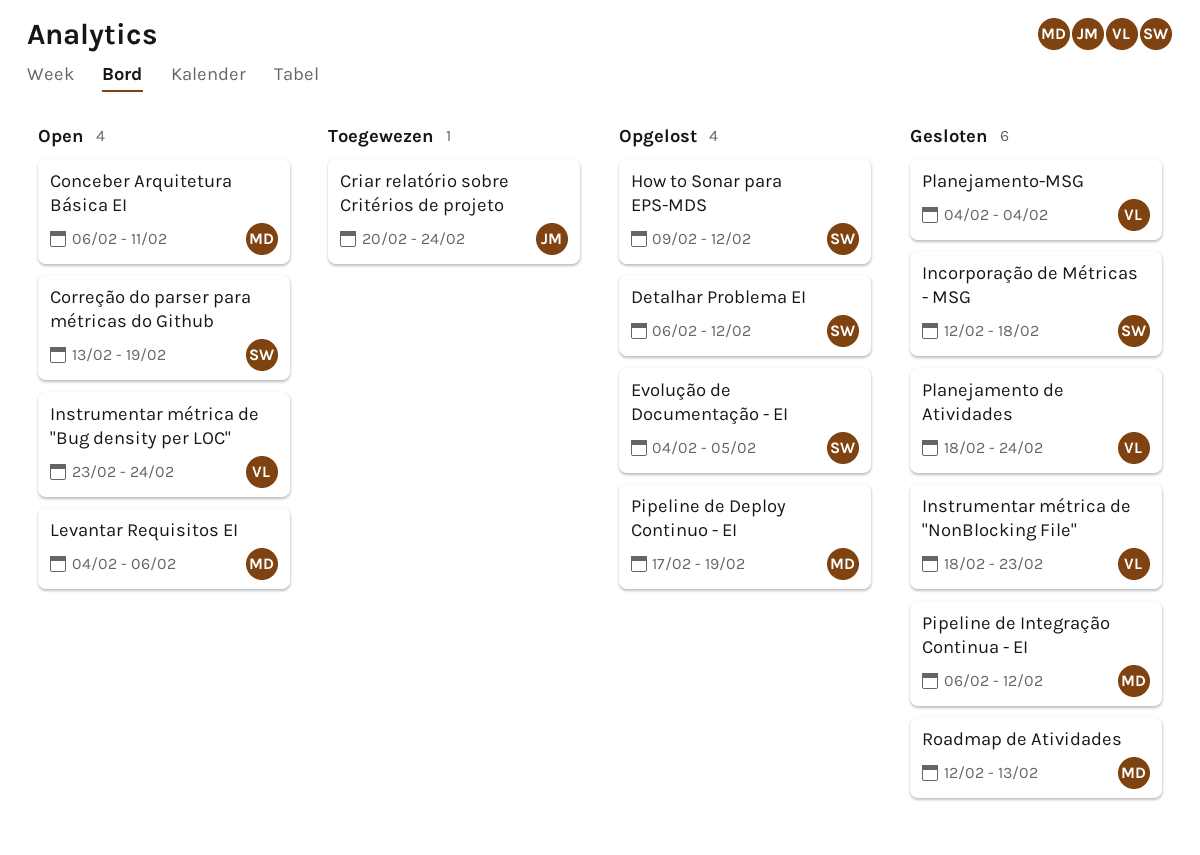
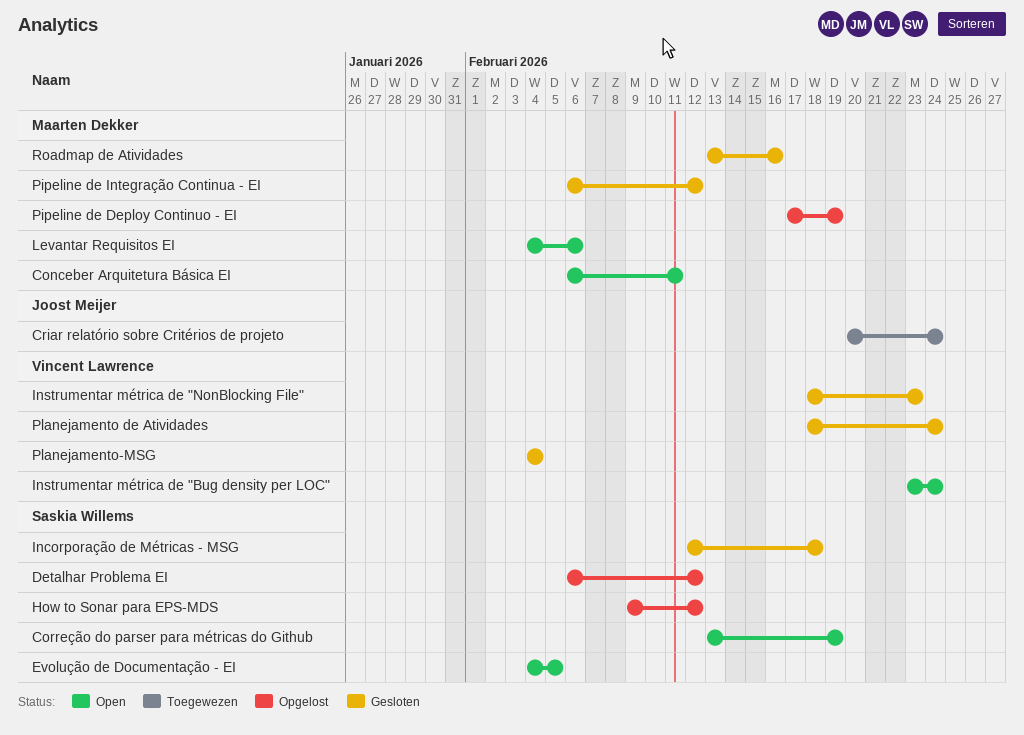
Evolução de Documentação - EI, status: Opgelost -> Open
Roadmap de Atividades, start: Feb 12 -> Feb 13
Roadmap de Atividades, due: Feb 13 -> Feb 16

